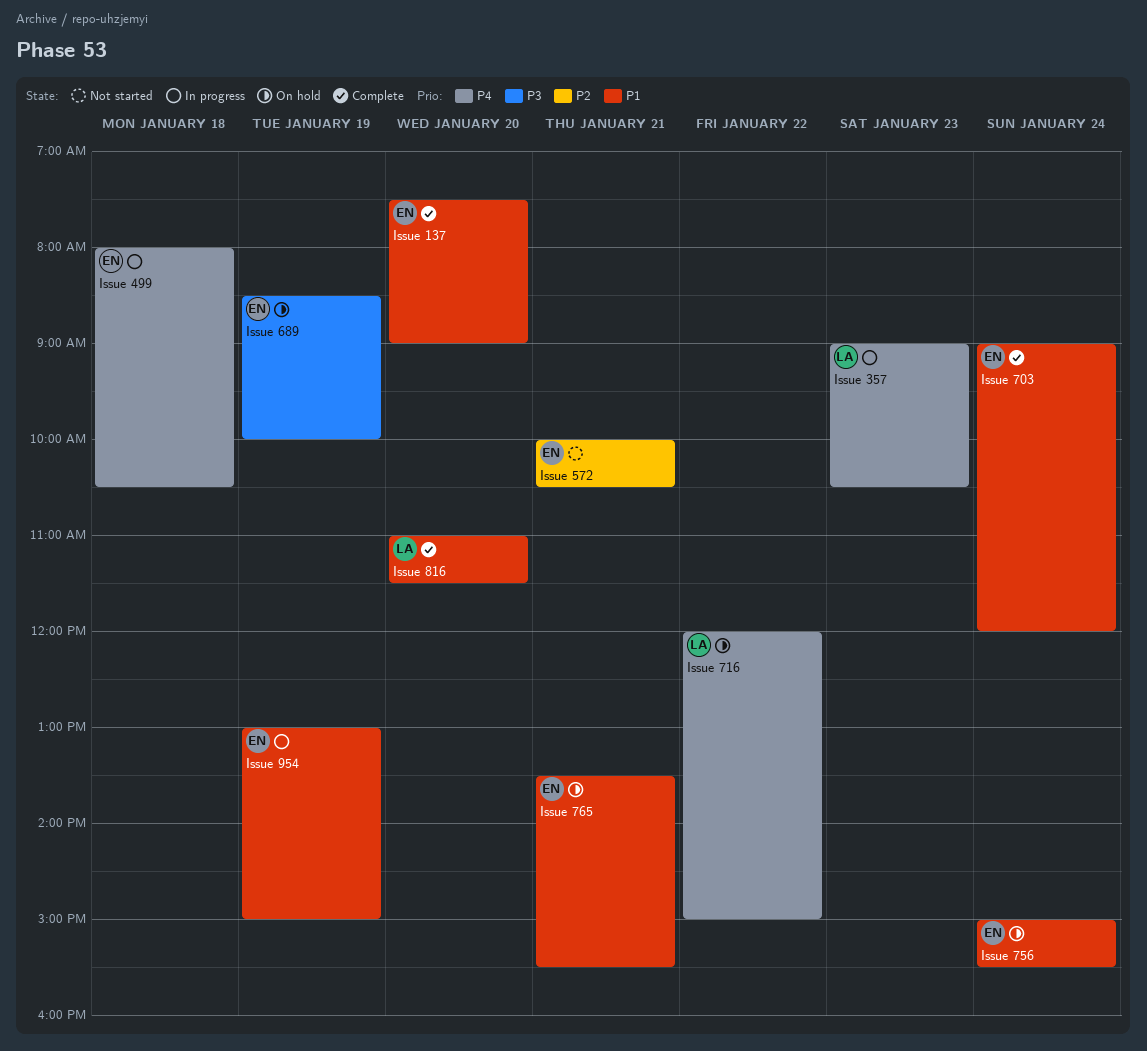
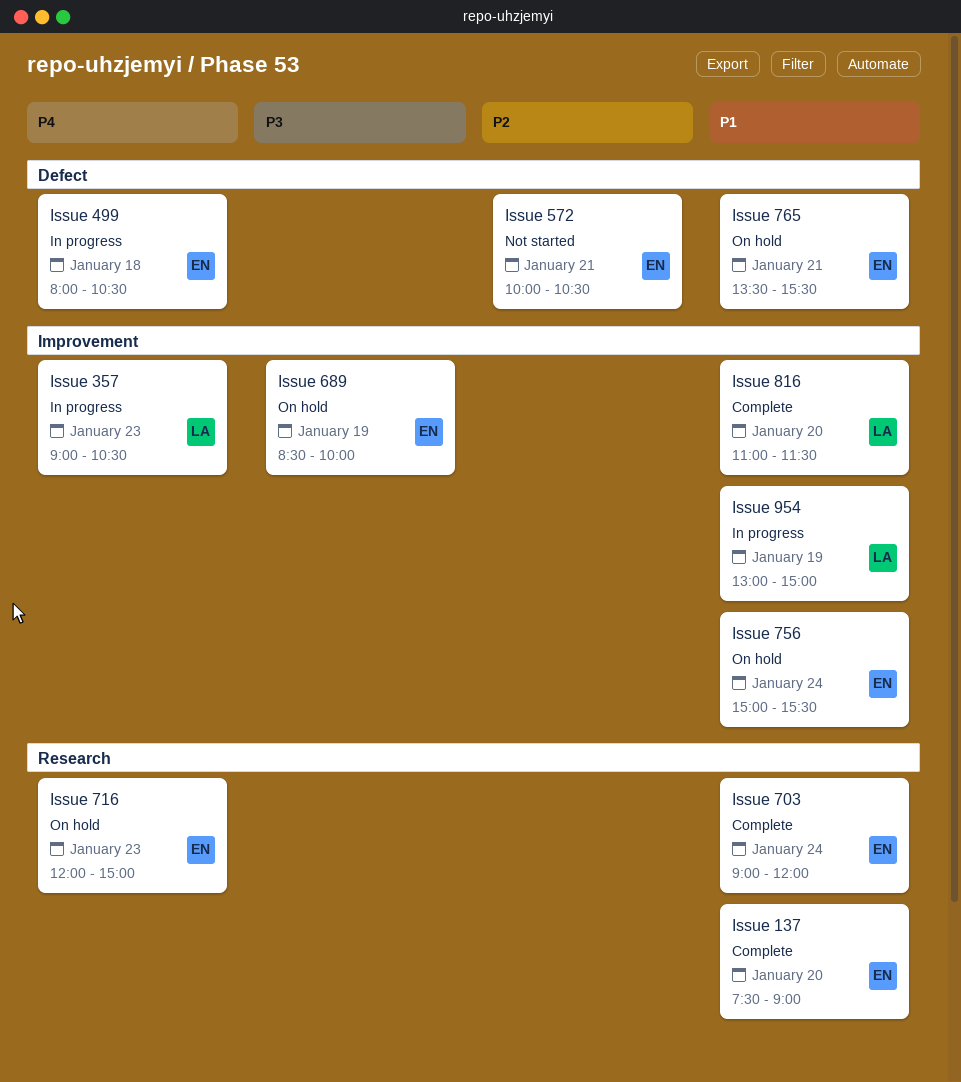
Issue 716, owner: LA -> EN
Issue 716, day: Jan 22 -> Jan 23
Issue 954, owner: EN -> LA

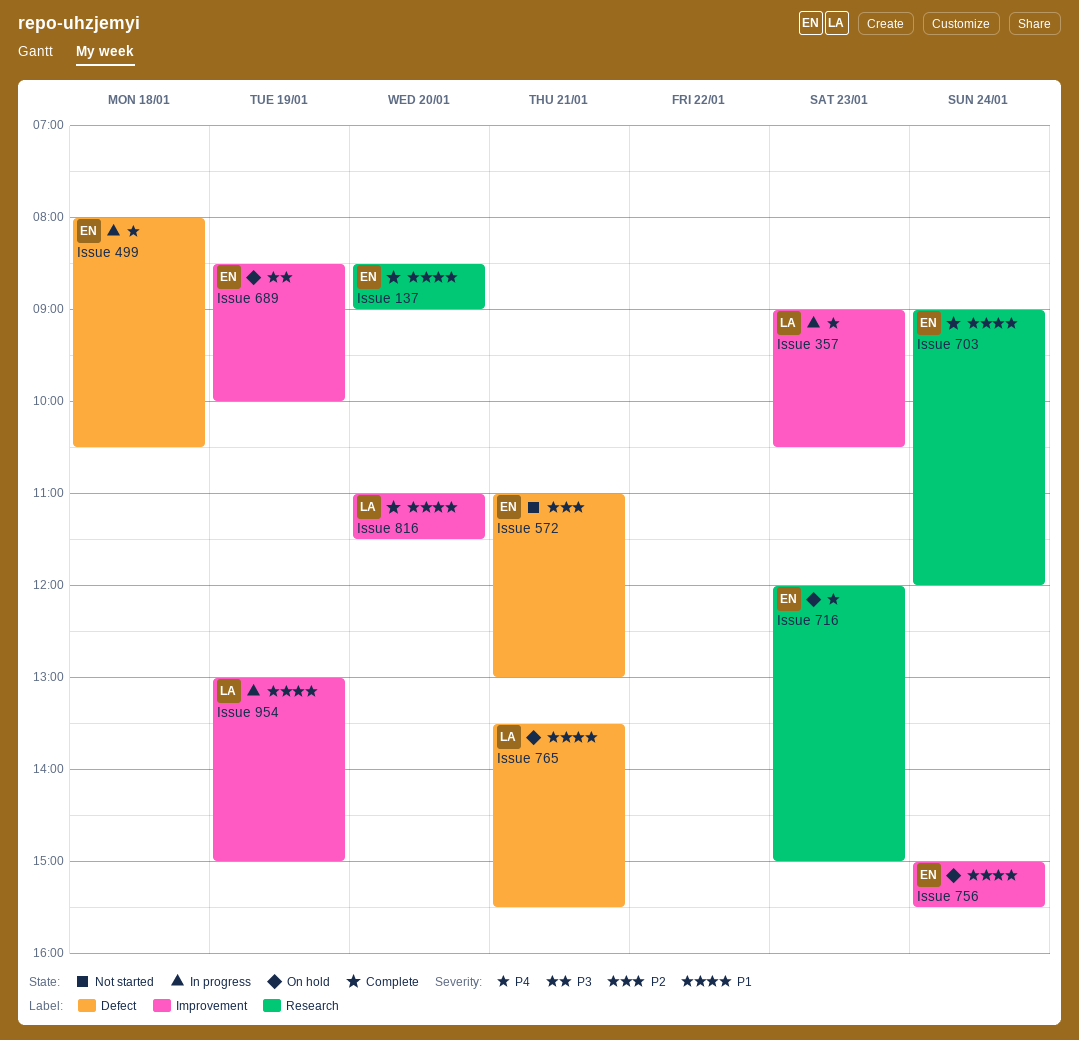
Issue 137, begins: 07:30 -> 08:30
Issue 572, begins: 10:00 -> 11:00
Issue 572, ends: 10:30 -> 13:00
Issue 765, owner: EN -> LA

